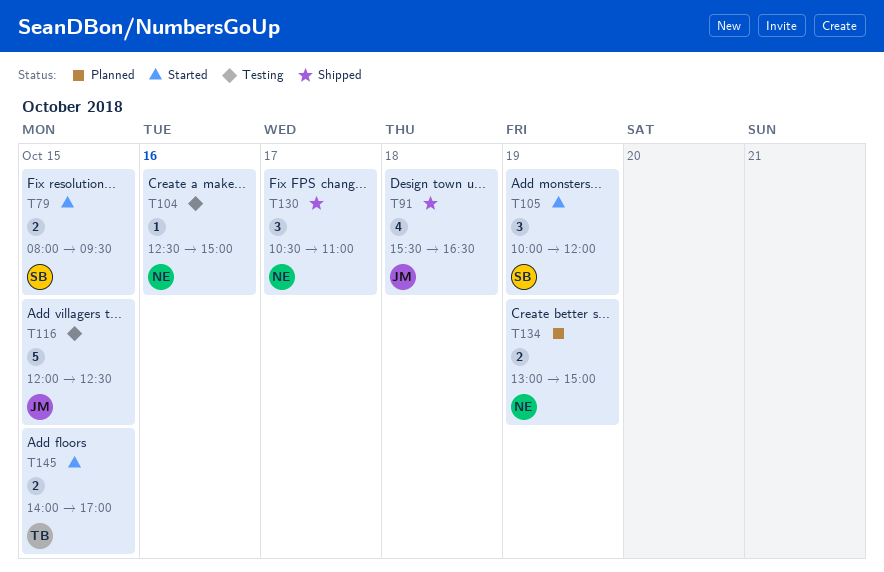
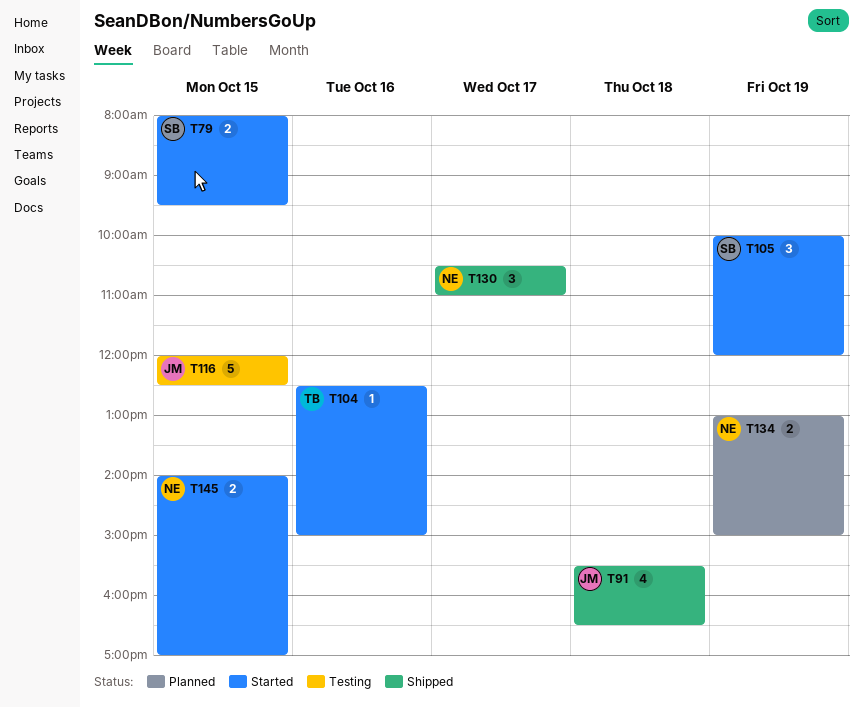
T104, status: Testing -> Started
T104, owner: NE -> TB
T145, owner: TB -> NE

